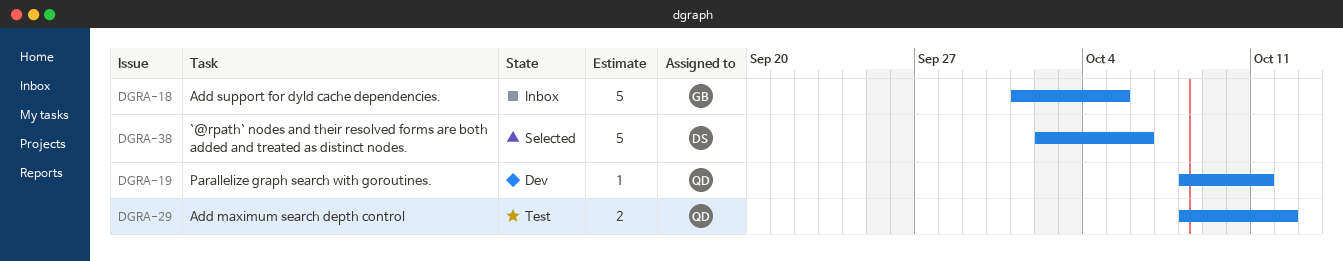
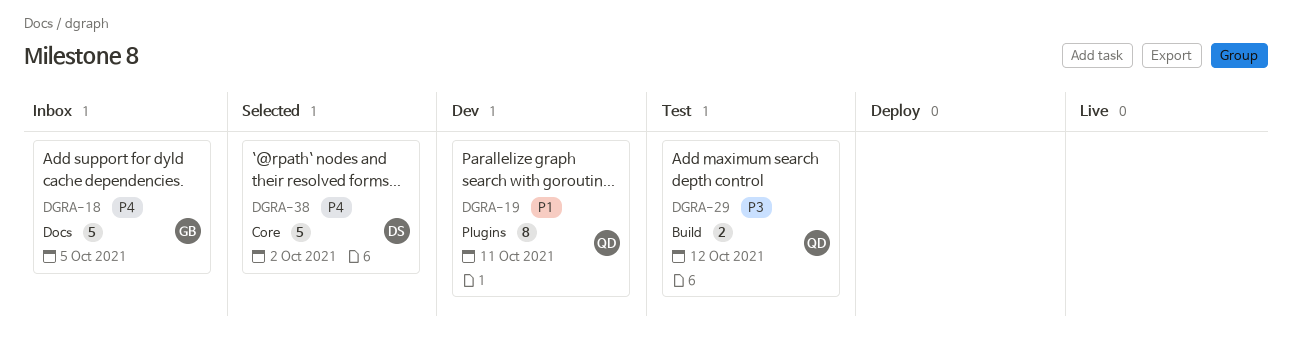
DGRA-19, estimate: 1 -> 8
DGRA-38, due: Oct 6 -> Oct 2

